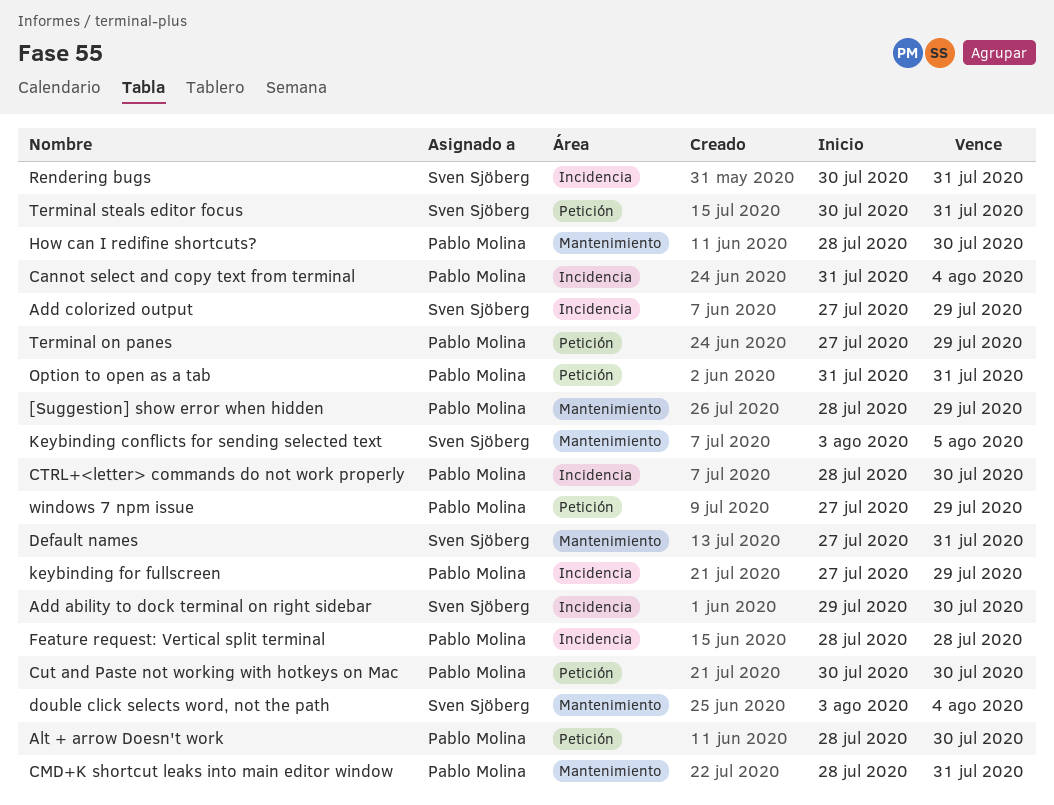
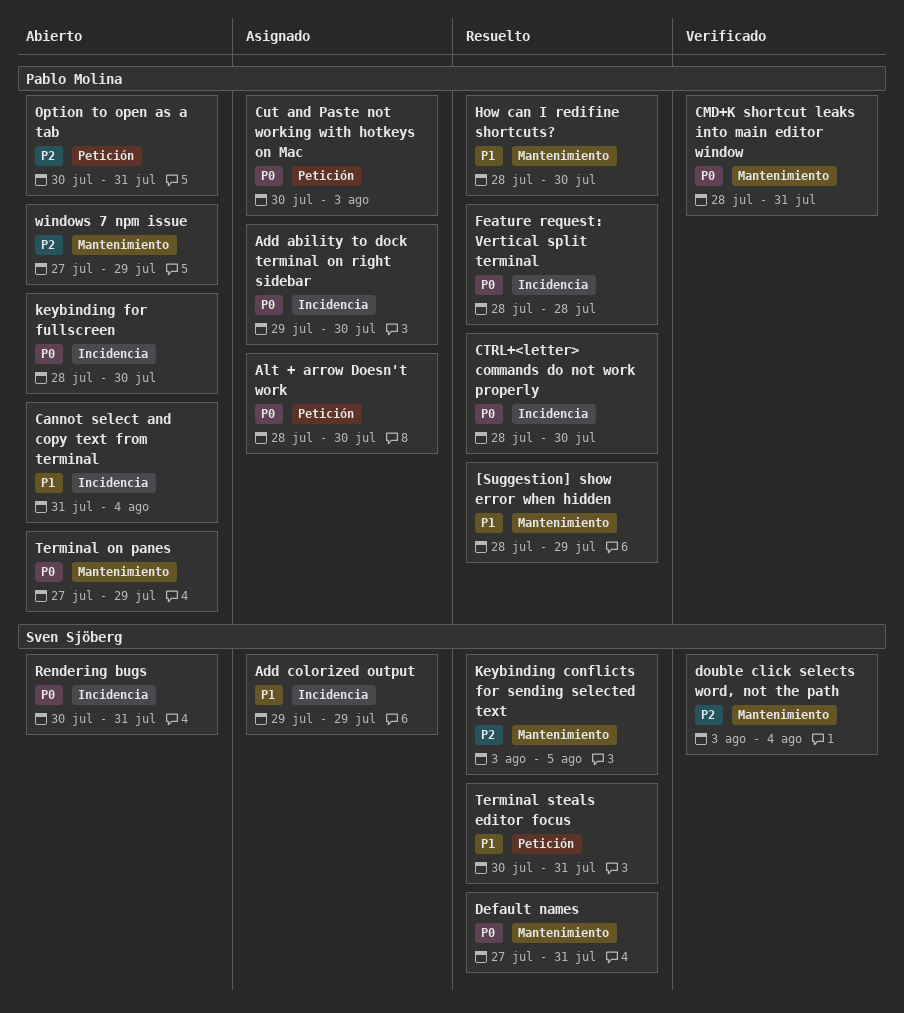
Add ability to dock terminal on right sidebar, owner: Sven Sjöberg -> Pablo Molina
Add colorized output, start: Jul 27 -> Jul 29
Cut and Paste not working with hotkeys on Mac, due: Jul 30 -> Aug 3
keybinding for fullscreen, start: Jul 27 -> Jul 28
keybinding for fullscreen, due: Jul 29 -> Jul 30
Option to open as a tab, start: Jul 31 -> Jul 30
Terminal on panes, label: Petición -> Mantenimiento
windows 7 npm issue, label: Petición -> Mantenimiento

